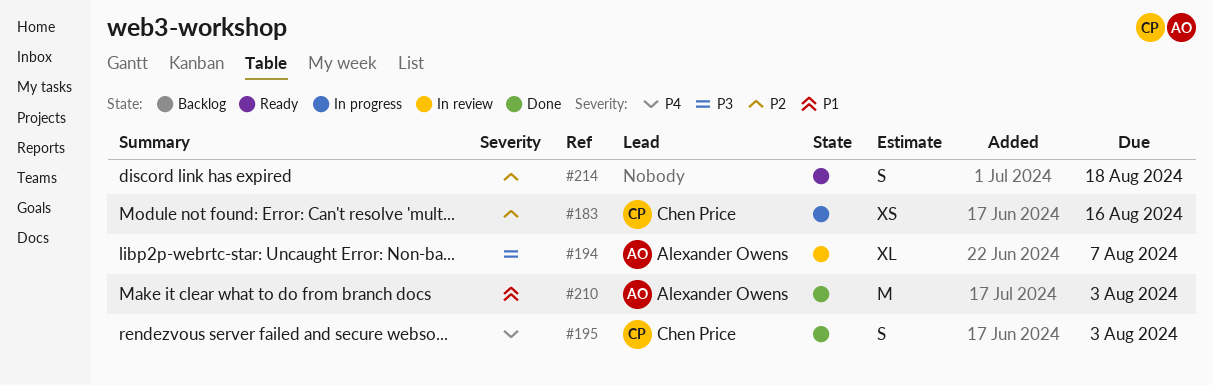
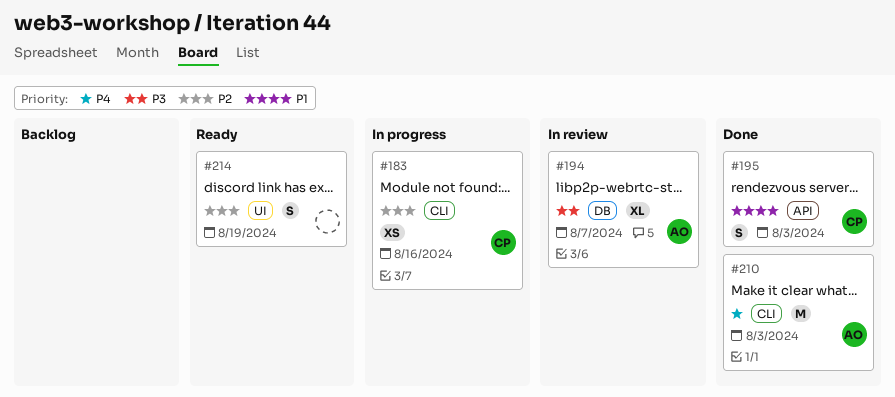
#195, priority: P4 -> P1
#210, priority: P1 -> P4
#214, due: Aug 18 -> Aug 19

